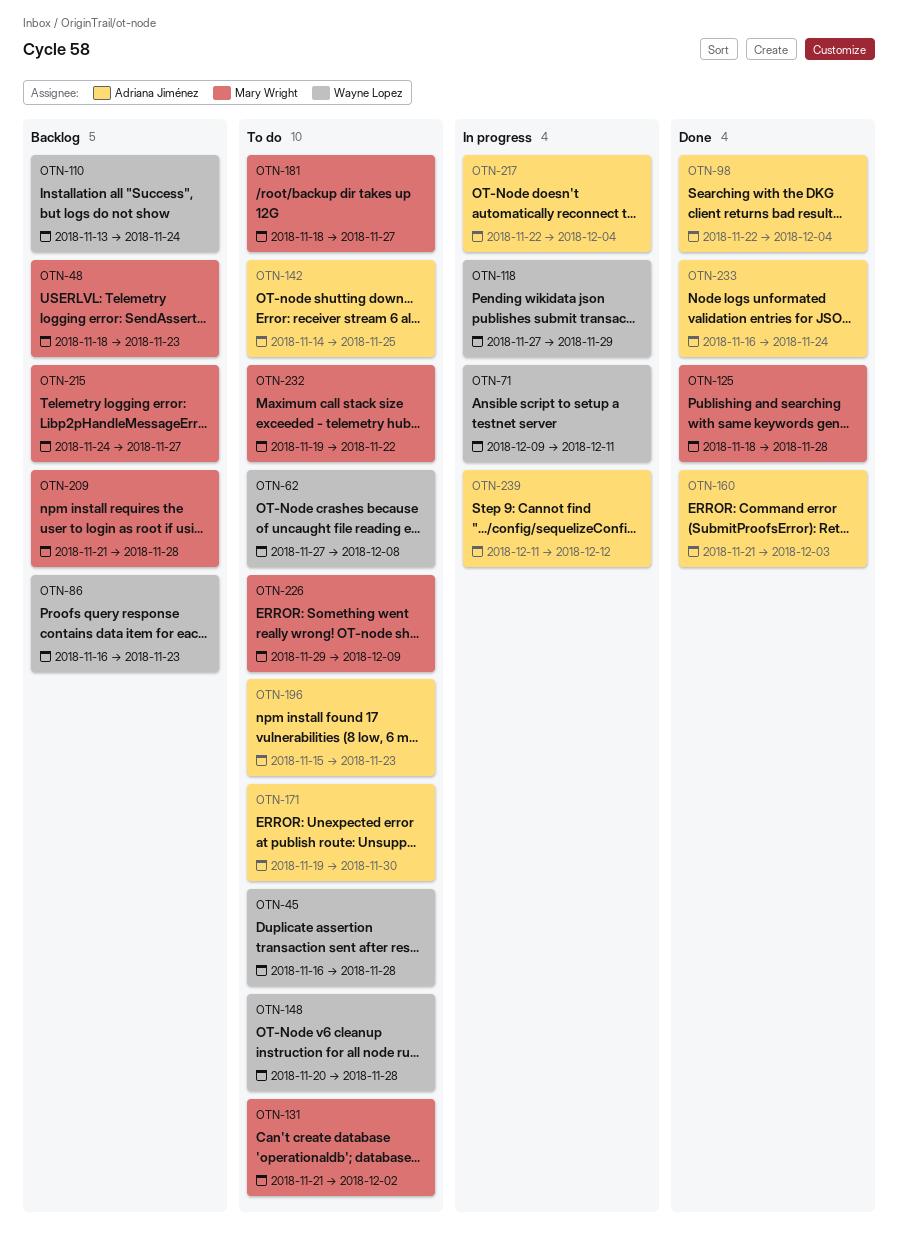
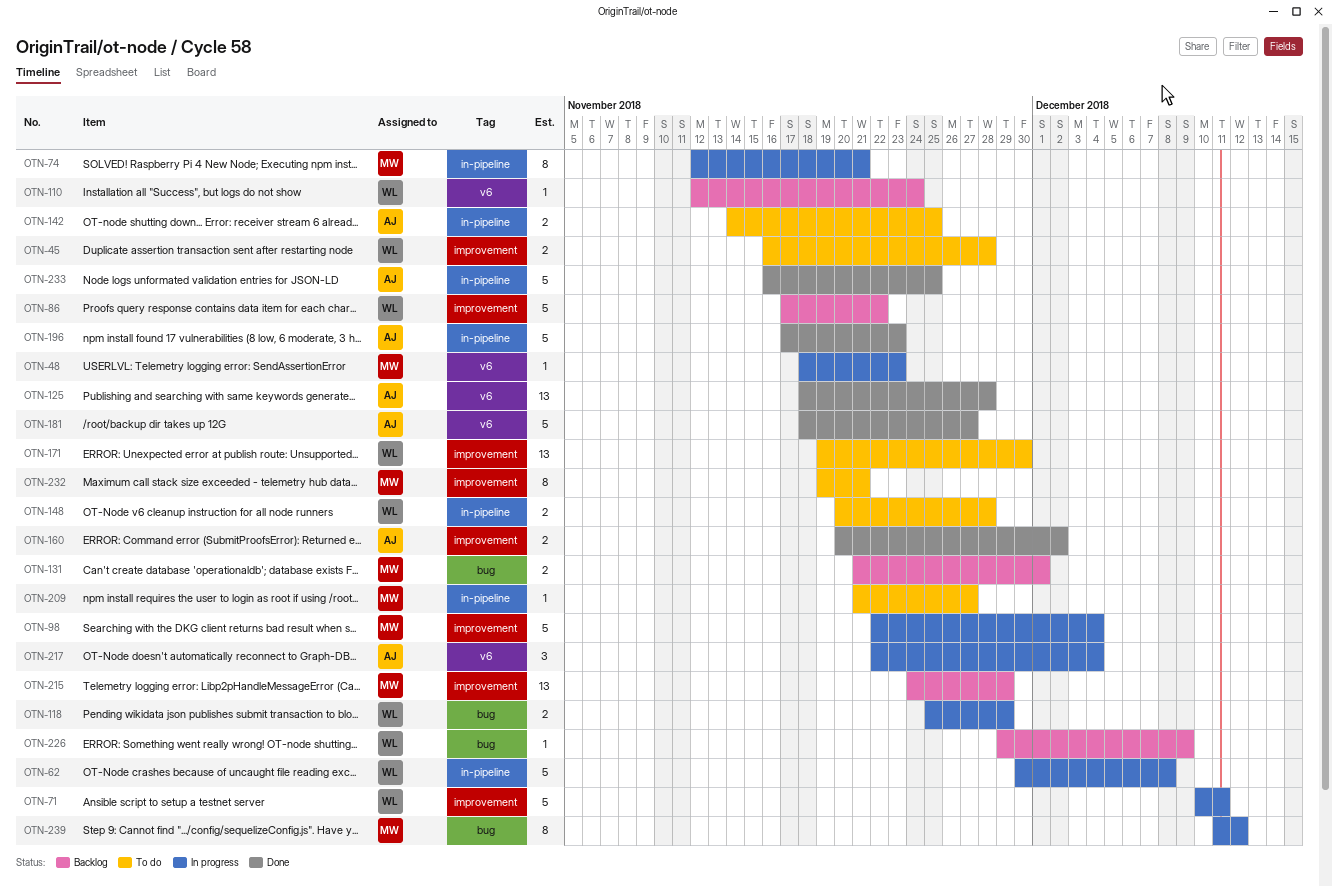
OTN-48, status: Backlog -> In progress
OTN-62, status: To do -> In progress
OTN-62, start: Nov 27 -> Nov 30
OTN-71, start: Dec 9 -> Dec 10
OTN-74: none -> present
OTN-86, start: Nov 16 -> Nov 17
OTN-86, due: Nov 23 -> Nov 22
OTN-98, status: Done -> In progress
OTN-98, owner: Adriana Jiménez -> Mary Wright
OTN-110, start: Nov 13 -> Nov 12
OTN-118, start: Nov 27 -> Nov 25
OTN-125, owner: Mary Wright -> Adriana Jiménez
OTN-131, status: To do -> Backlog
OTN-131, due: Dec 2 -> Dec 1
OTN-160, start: Nov 21 -> Nov 20
OTN-160, due: Dec 3 -> Dec 2
OTN-171, owner: Adriana Jiménez -> Wayne Lopez
OTN-181, status: To do -> Done
OTN-181, owner: Mary Wright -> Adriana Jiménez
OTN-196, status: To do -> Done
OTN-196, start: Nov 15 -> Nov 17
OTN-209, status: Backlog -> To do
OTN-209, due: Nov 28 -> Nov 27
OTN-215, due: Nov 27 -> Nov 29
OTN-226, status: To do -> Backlog
OTN-226, owner: Mary Wright -> Wayne Lopez
OTN-232, due: Nov 22 -> Nov 21
OTN-233, due: Nov 24 -> Nov 25
OTN-239, owner: Adriana Jiménez -> Mary Wright

